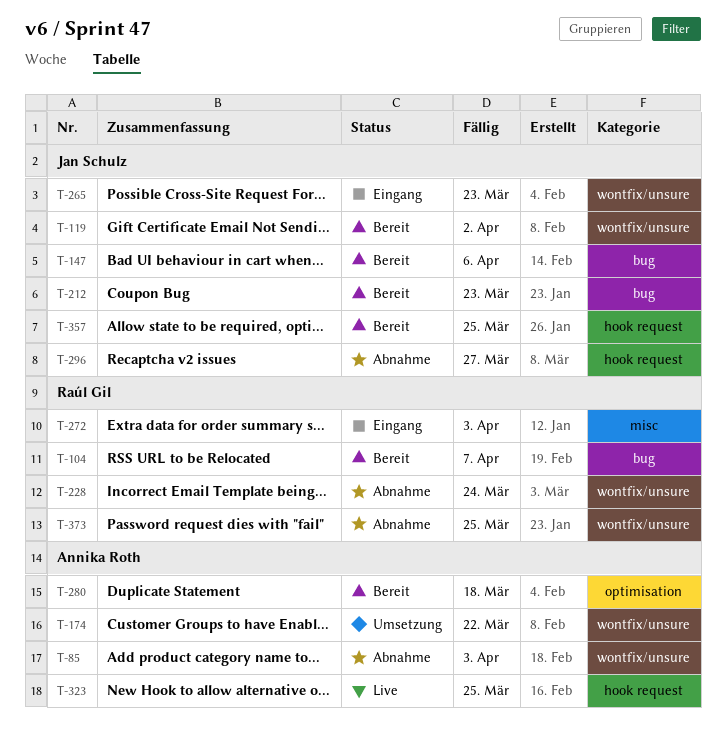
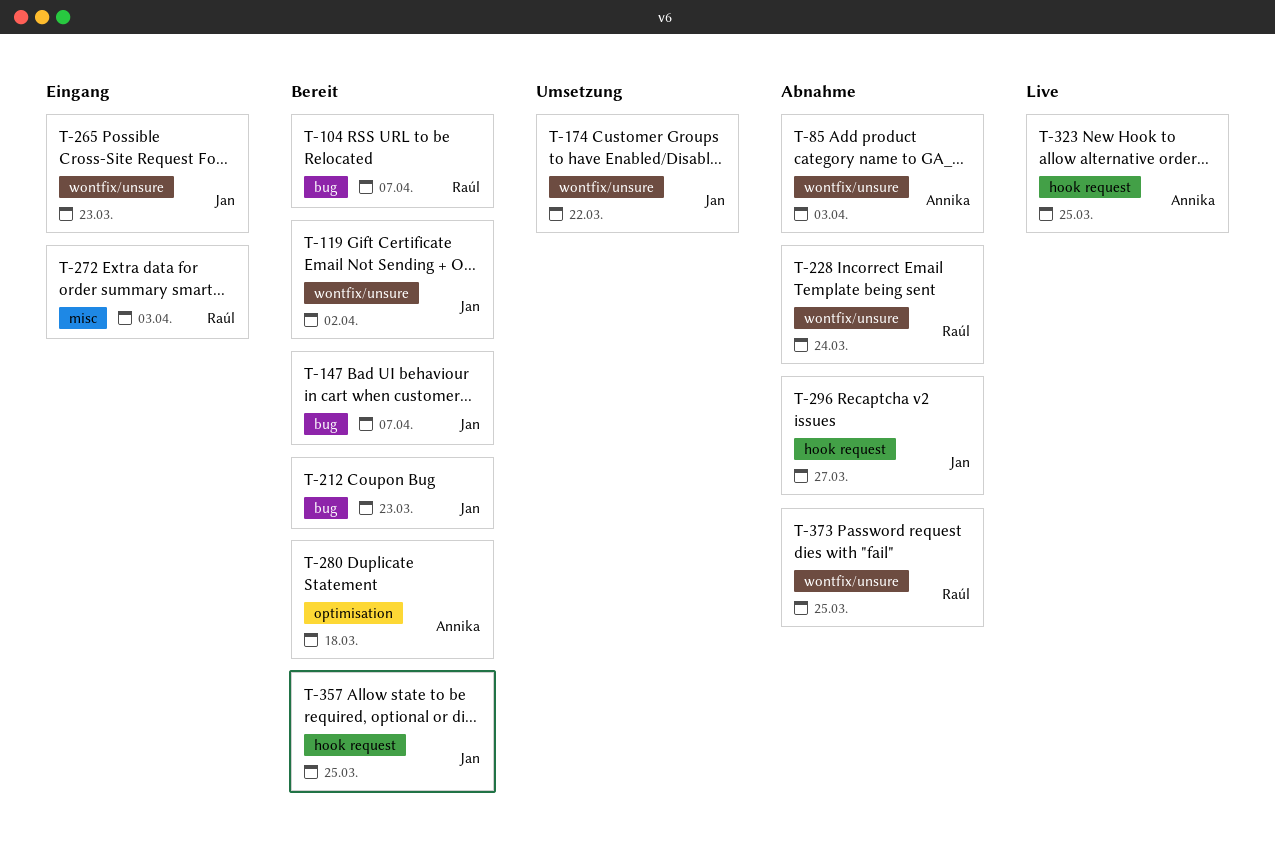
T-147, due: Apr 6 -> Apr 7
T-174, owner: Annika Roth -> Jan Schulz

